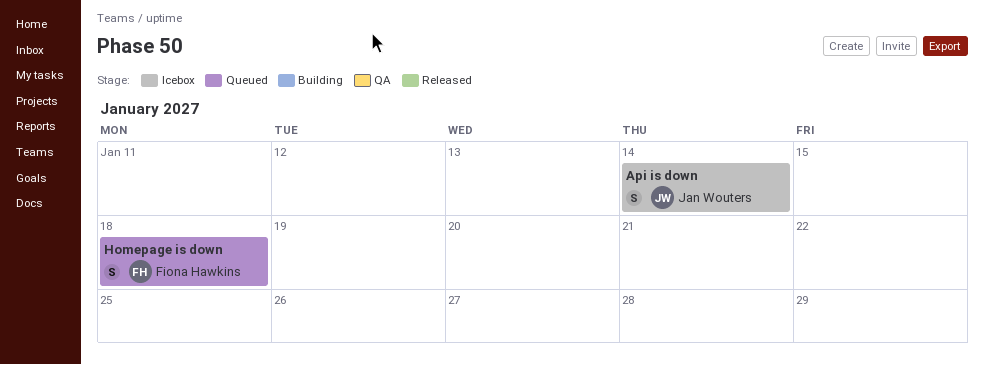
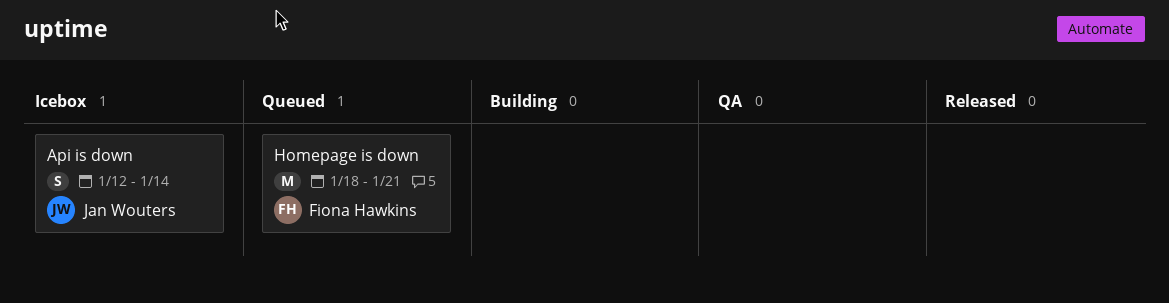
Homepage is down, estimate: S -> M
Homepage is down, due: Jan 18 -> Jan 21

